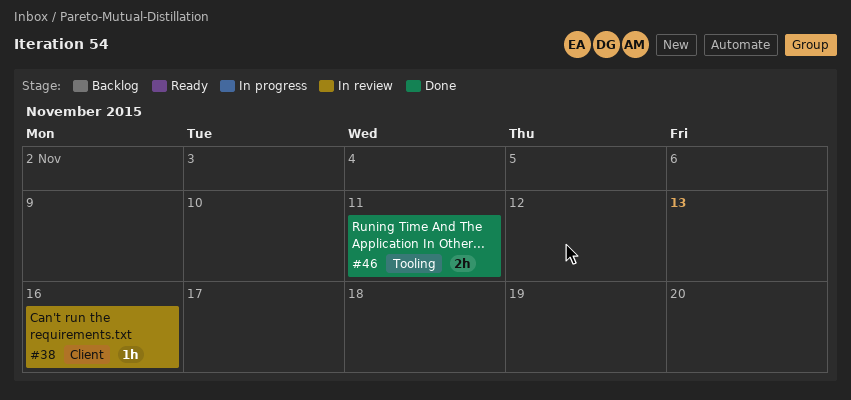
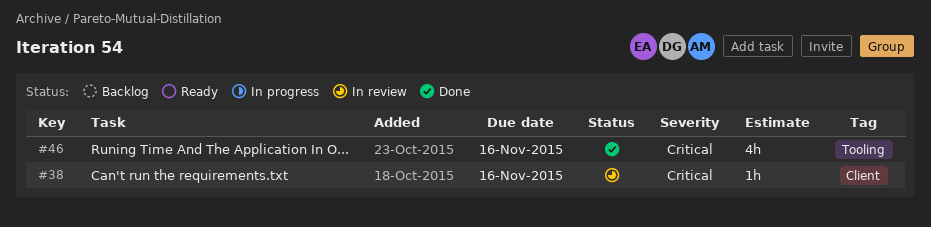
#46, estimate: 2h -> 4h
#46, due: Nov 11 -> Nov 16

